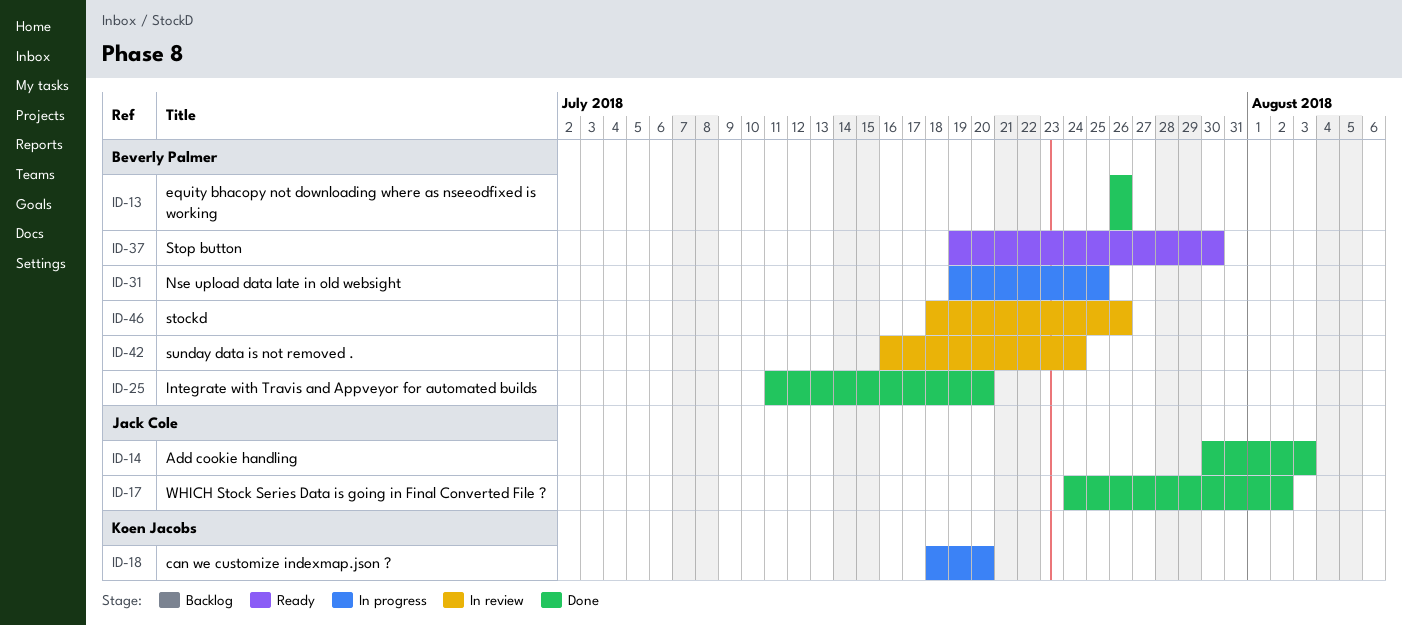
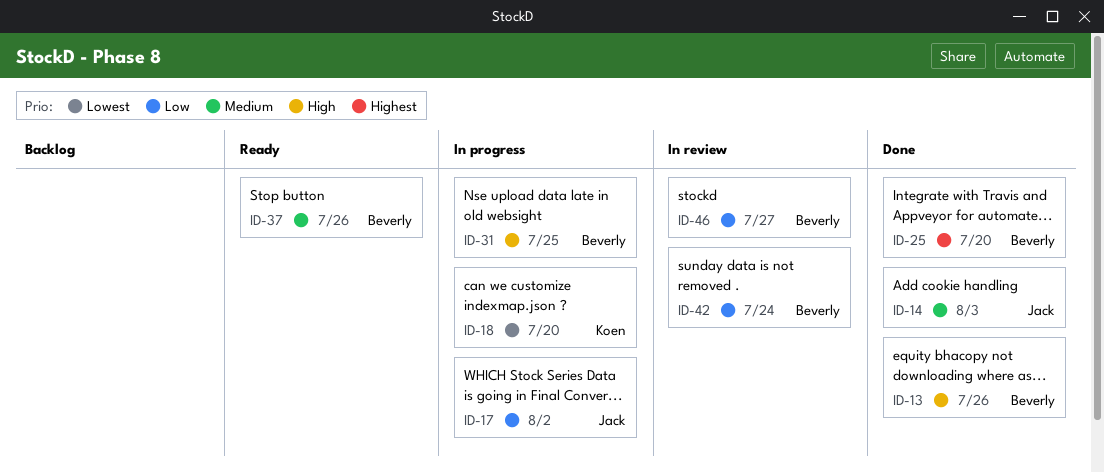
ID-17, status: Done -> In progress
ID-37, due: Jul 30 -> Jul 26
ID-46, due: Jul 26 -> Jul 27

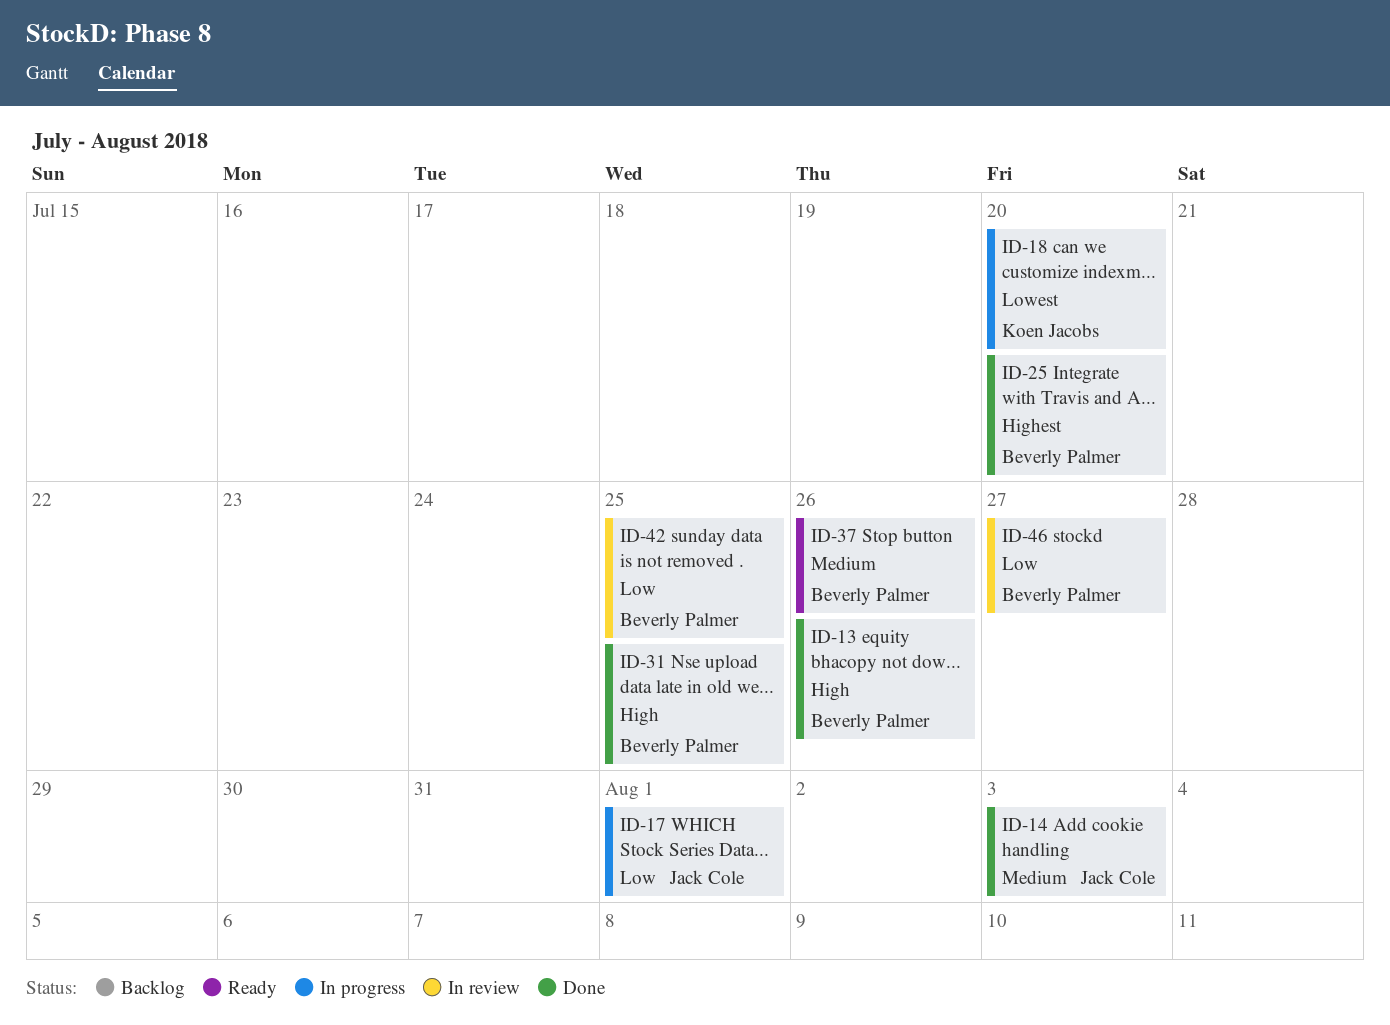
ID-17, due: Aug 2 -> Aug 1
ID-31, status: In progress -> Done
ID-42, due: Jul 24 -> Jul 25

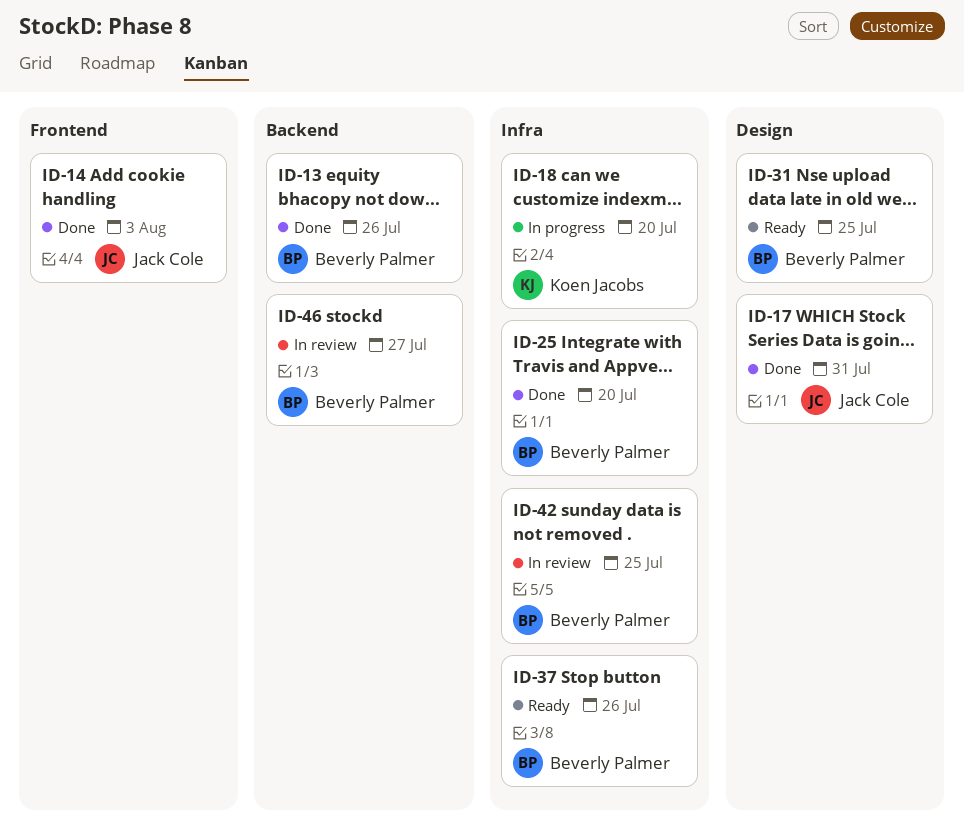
ID-17, status: In progress -> Done
ID-17, due: Aug 1 -> Jul 31
ID-31, status: Done -> Ready

